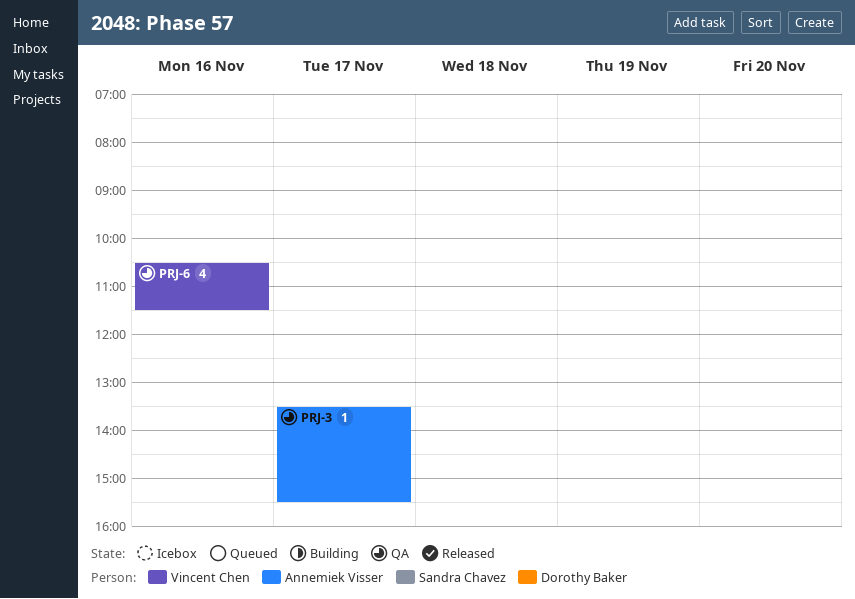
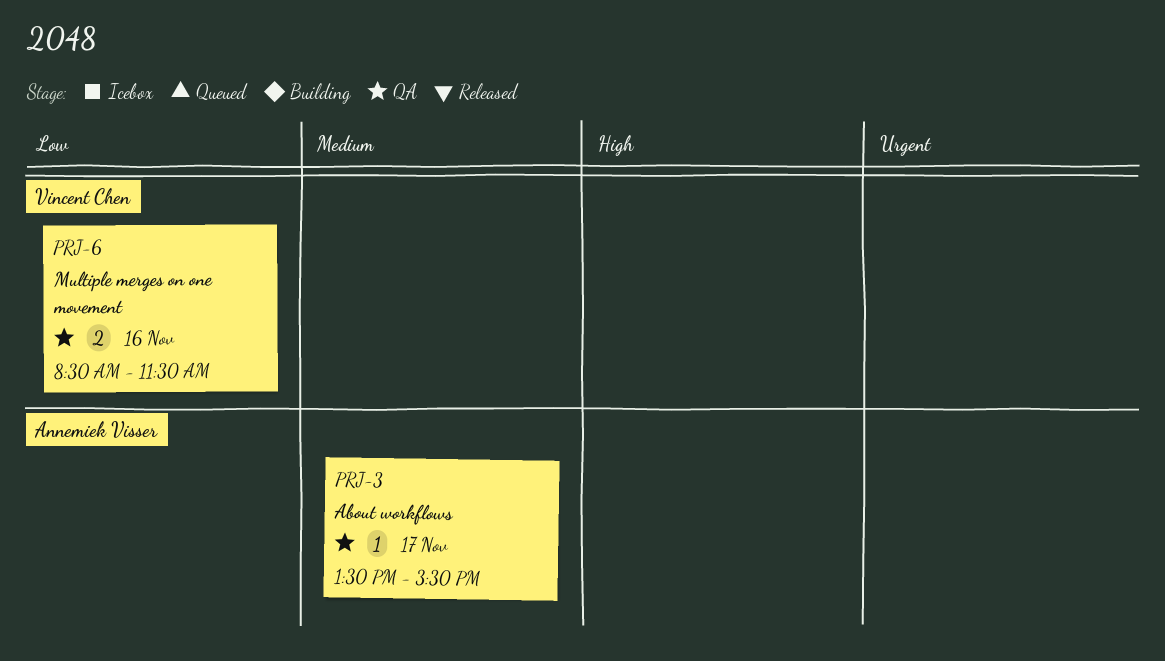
PRJ-6, estimate: 4 -> 2
PRJ-6, begins: 10:30 -> 08:30

